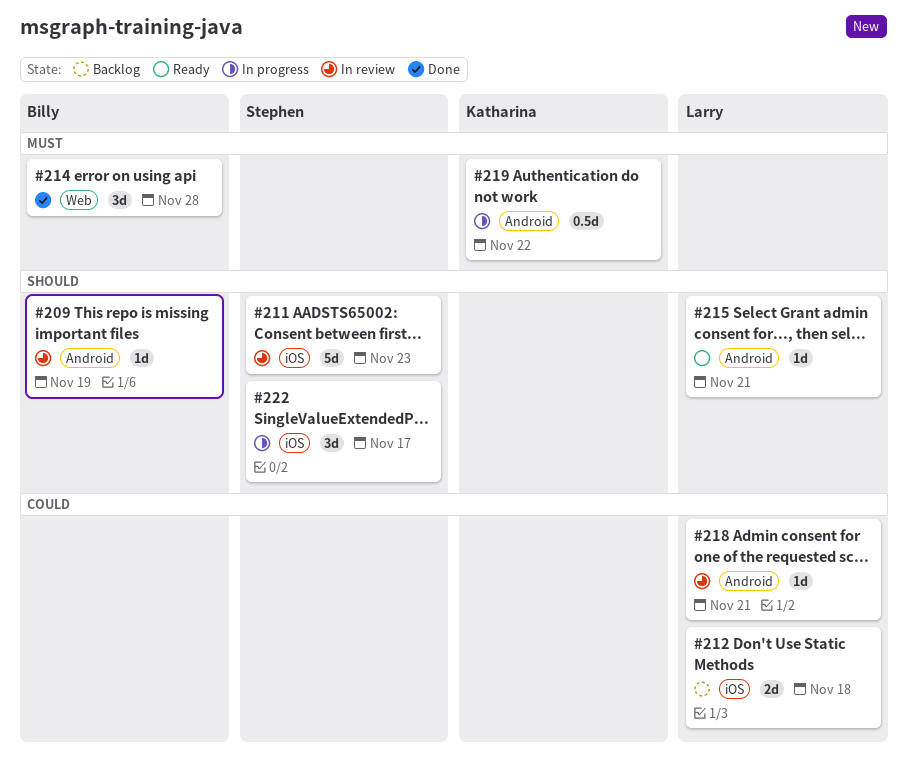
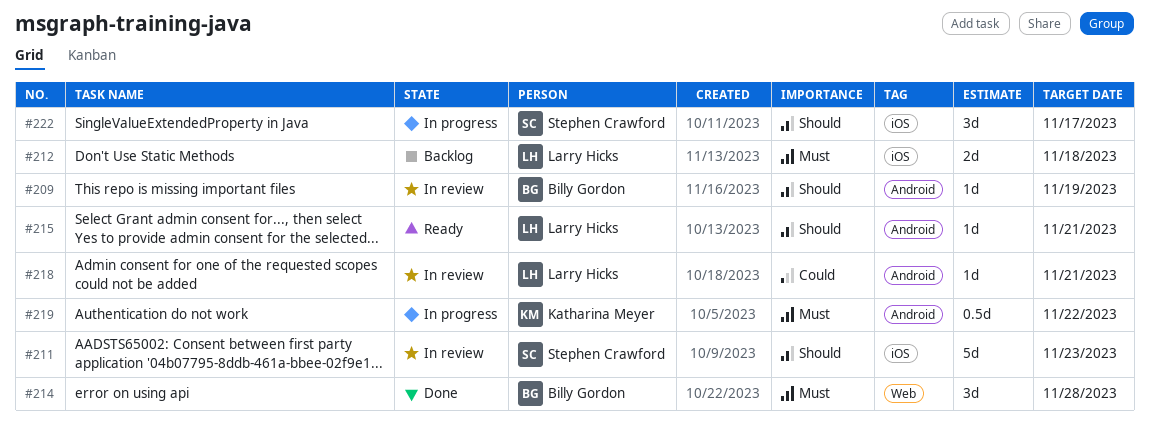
#212, priority: Could -> Must

